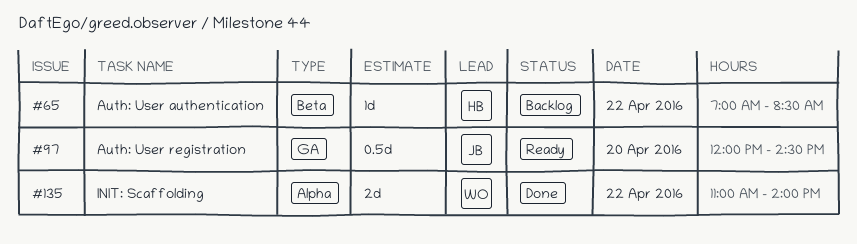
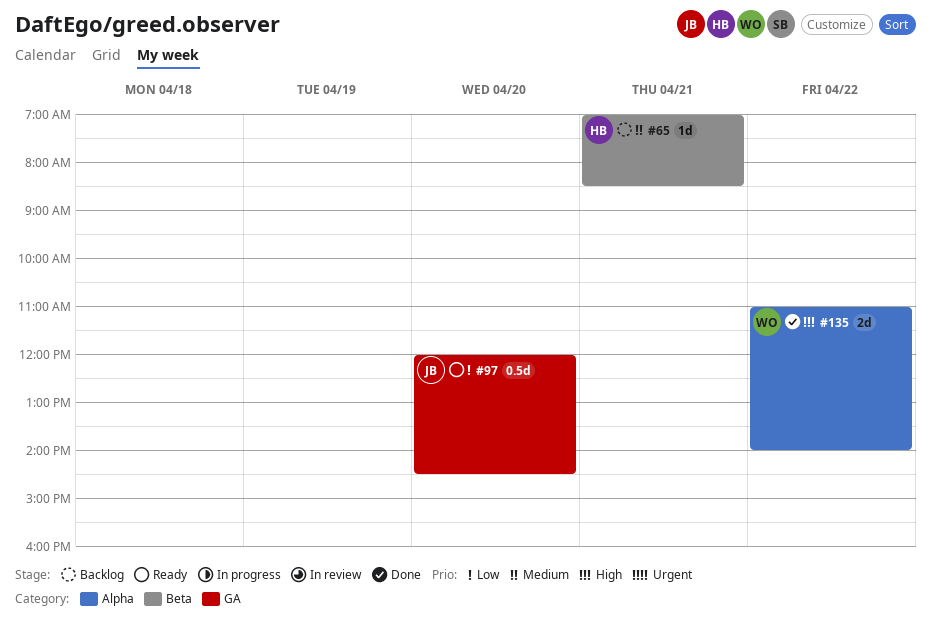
#65, day: Apr 22 -> Apr 21

